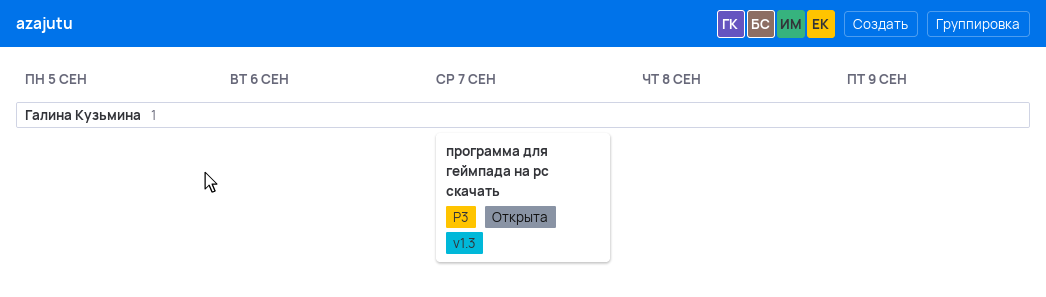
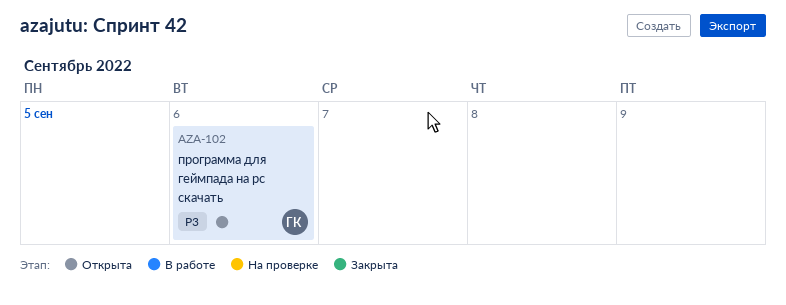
программа для геймпада на pc скачать, due: Sep 7 -> Sep 6

